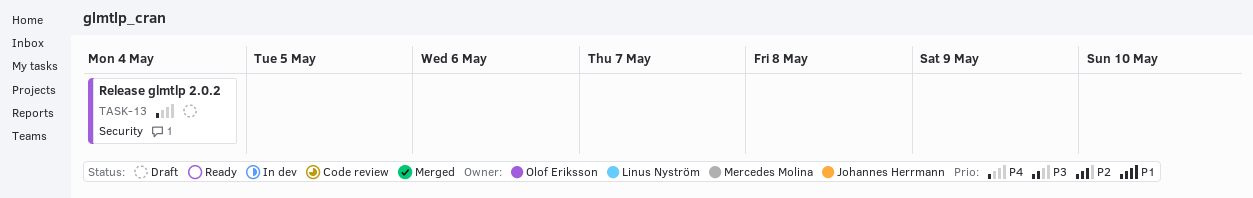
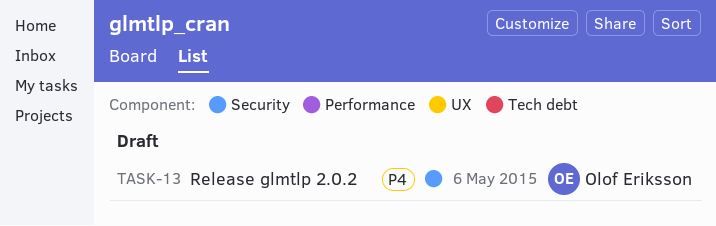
TASK-13, due: May 4 -> May 6

